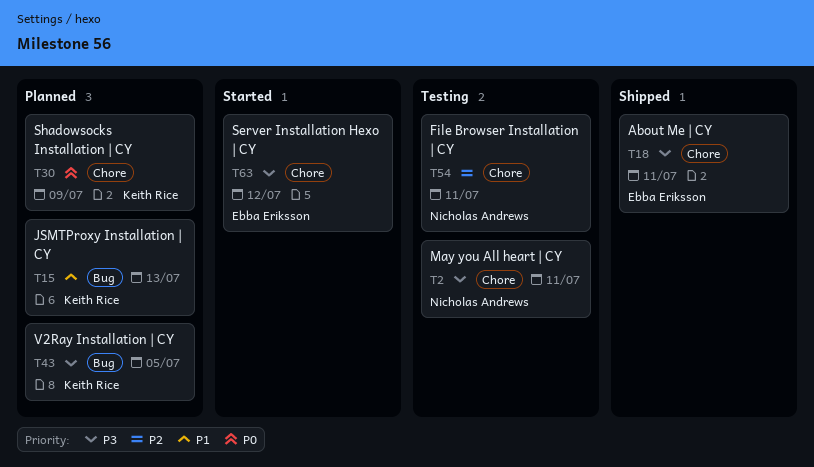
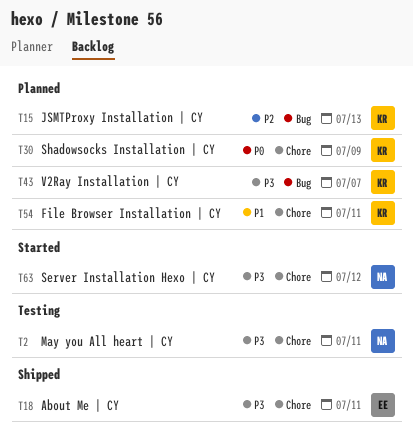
T15, priority: P1 -> P2
T43, due: Jul 5 -> Jul 7
T54, status: Testing -> Planned
T54, owner: Nicholas Andrews -> Keith Rice
T54, priority: P2 -> P1
T63, owner: Ebba Eriksson -> Nicholas Andrews

